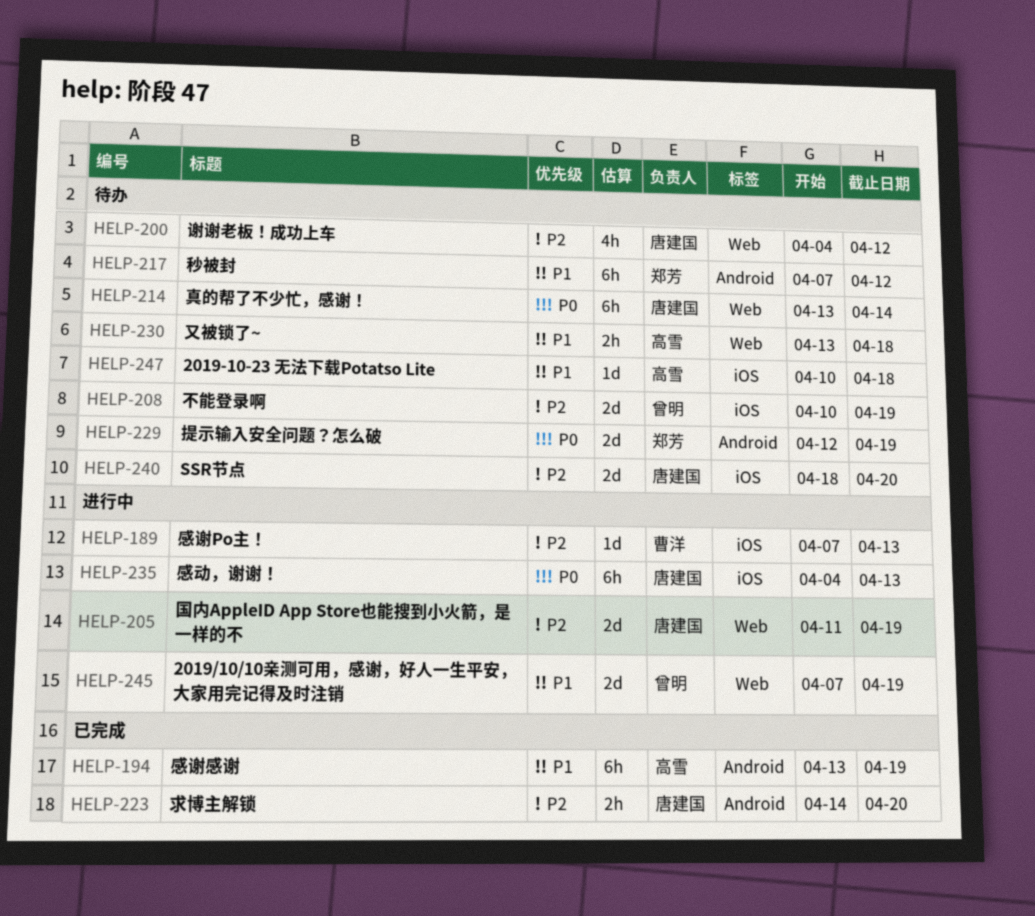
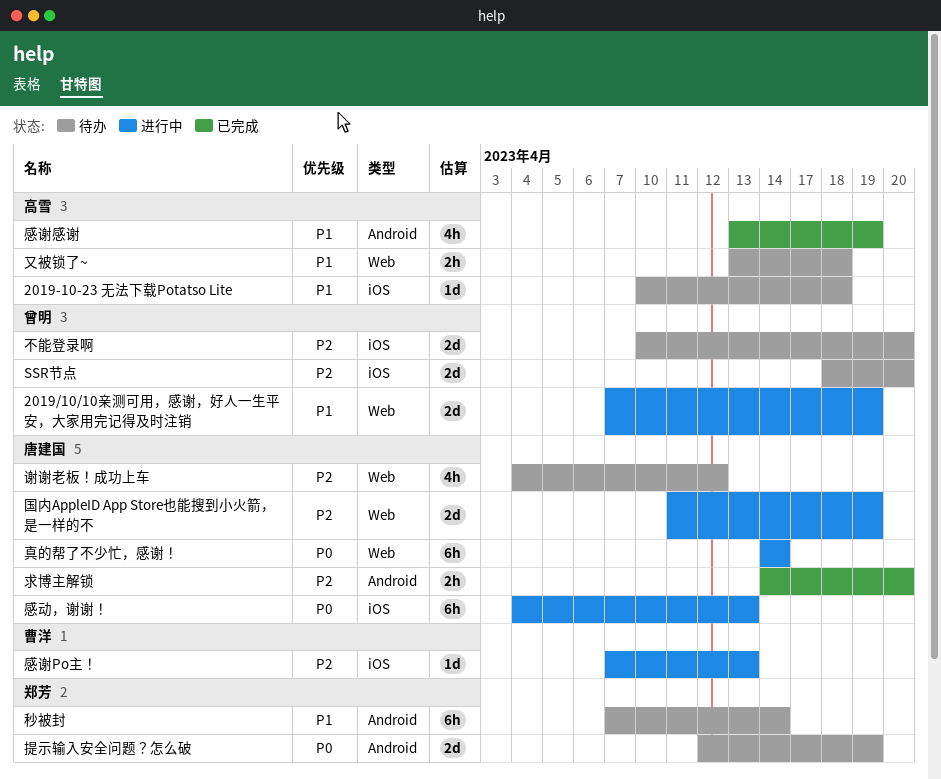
SSR节点, owner: 唐建国 -> 曾明
不能登录啊, due: Apr 19 -> Apr 20
感谢感谢, estimate: 6h -> 4h
真的帮了不少忙，感谢！, status: 待办 -> 进行中
真的帮了不少忙，感谢！, start: Apr 13 -> Apr 14
秒被封, due: Apr 12 -> Apr 14

